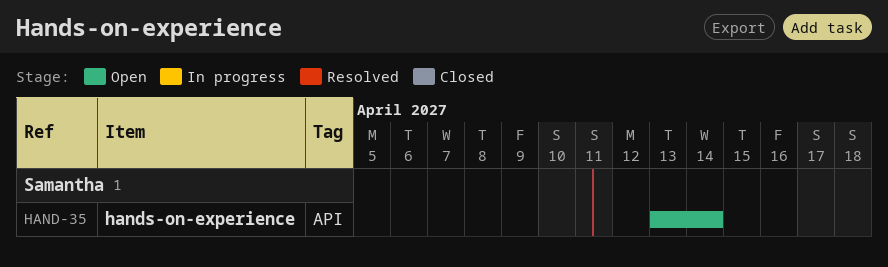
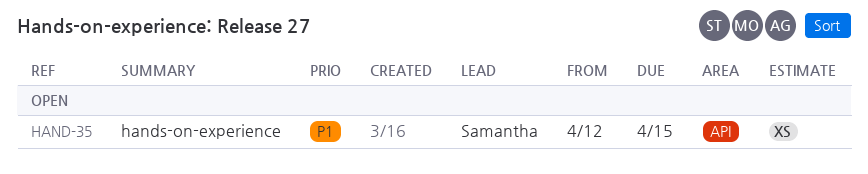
HAND-35, start: Apr 13 -> Apr 12
HAND-35, due: Apr 14 -> Apr 15

